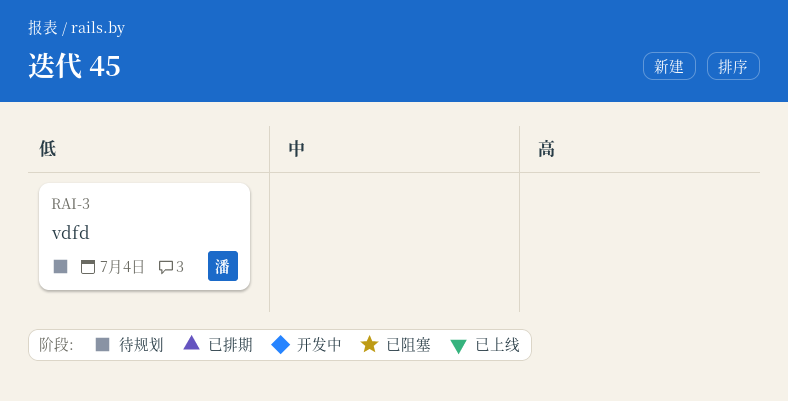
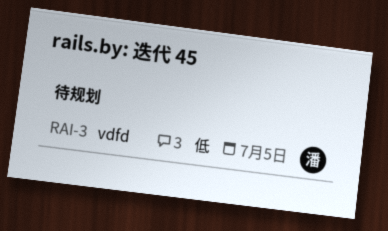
RAI-3, due: Jul 4 -> Jul 5

